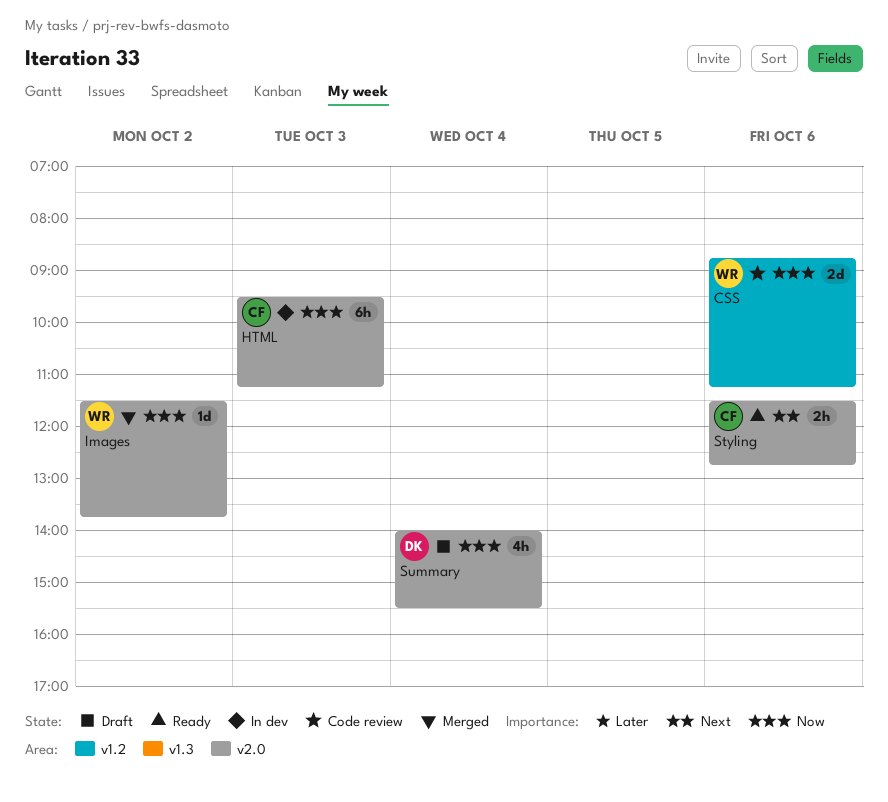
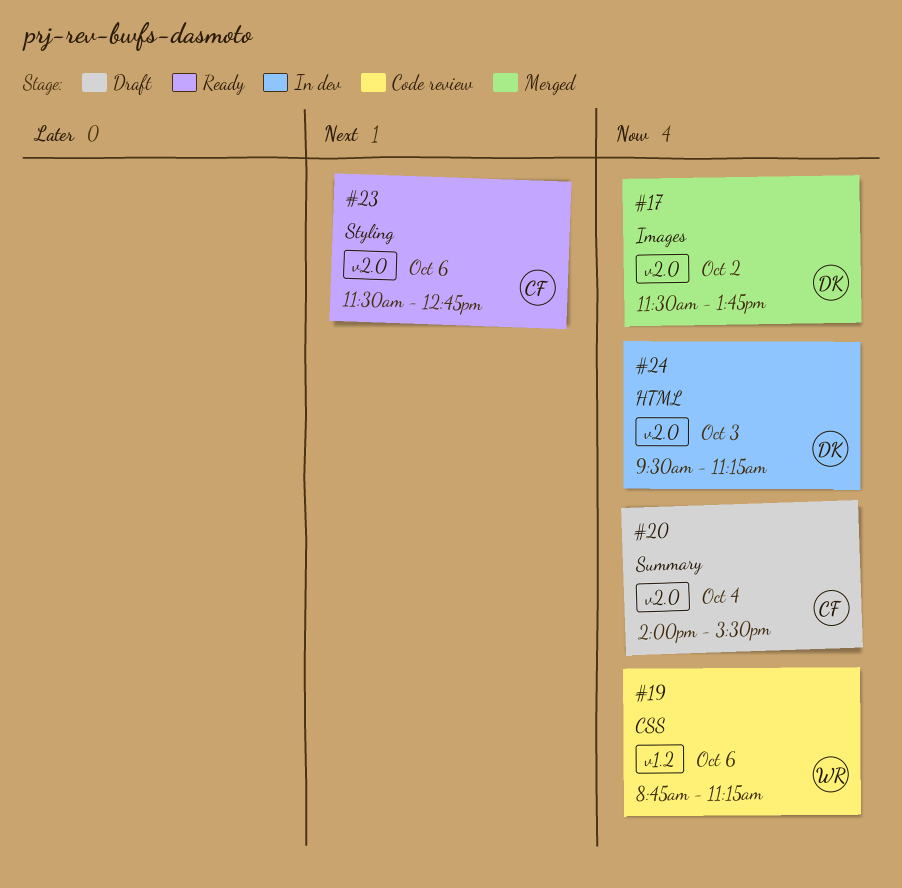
HTML, owner: CF -> DK
Images, owner: WR -> DK
Summary, owner: DK -> CF

